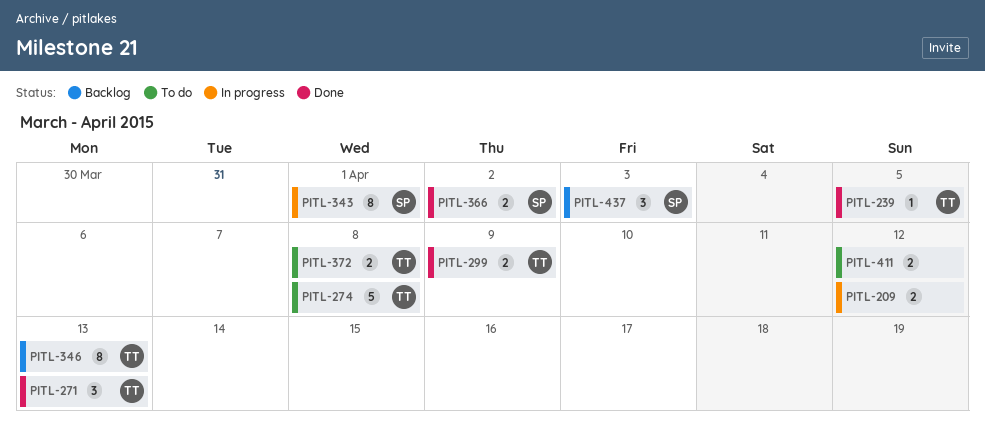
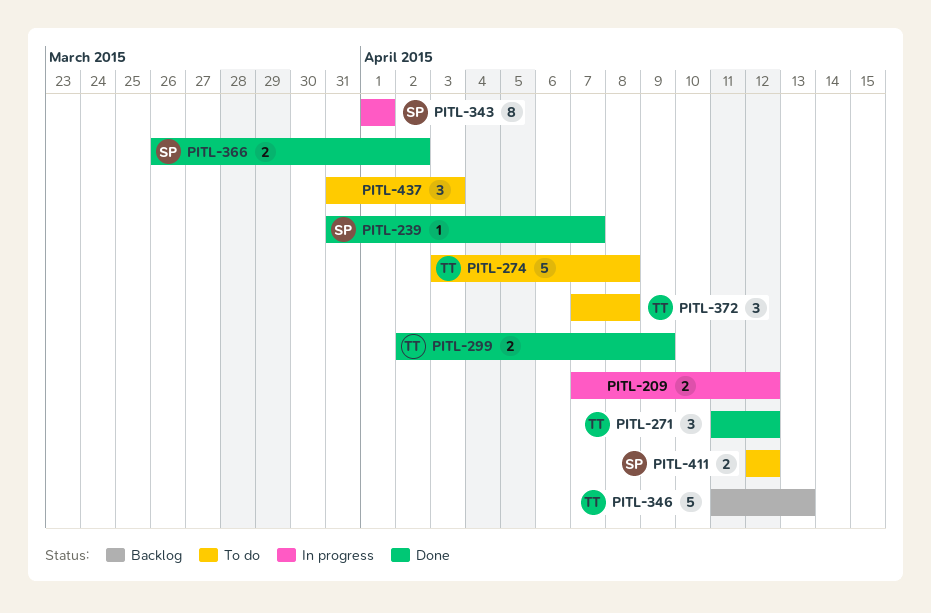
PITL-239, owner: TT -> SP
PITL-239, due: Apr 5 -> Apr 7
PITL-271, due: Apr 13 -> Apr 12
PITL-346, estimate: 8 -> 5
PITL-372, estimate: 2 -> 3
PITL-411, owner: none -> SP
PITL-437, status: Backlog -> To do
PITL-437, owner: SP -> none

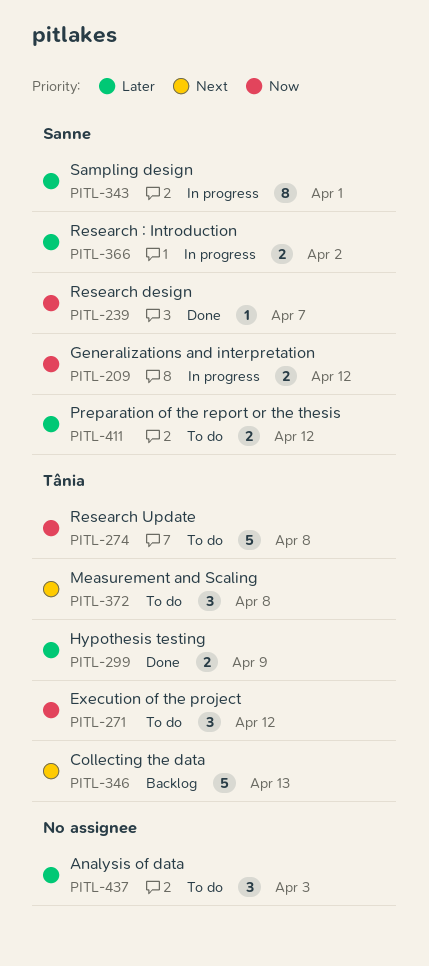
PITL-209, owner: none -> Sanne
PITL-271, status: Done -> To do
PITL-366, status: Done -> In progress

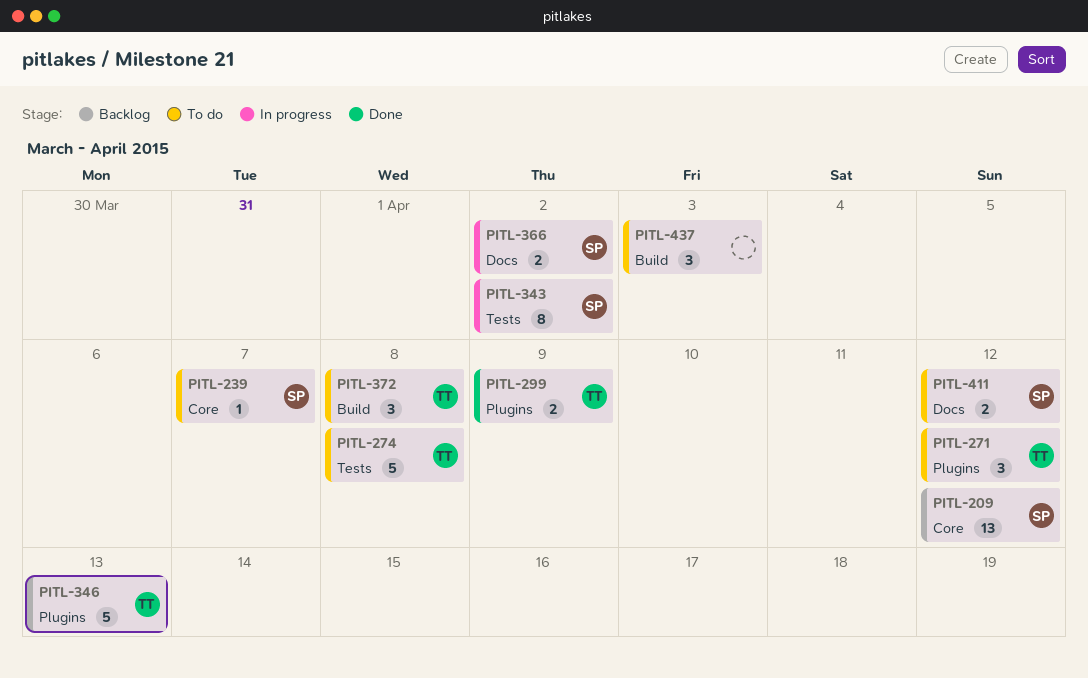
PITL-209, status: In progress -> Backlog
PITL-209, estimate: 2 -> 13
PITL-239, status: Done -> To do
PITL-343, due: Apr 1 -> Apr 2

